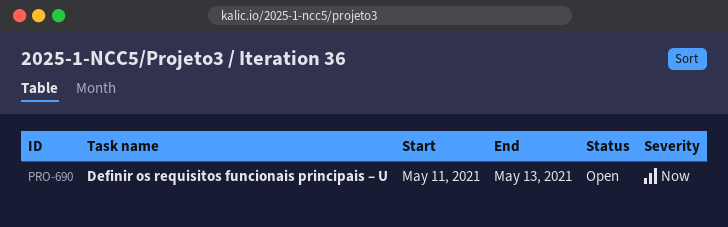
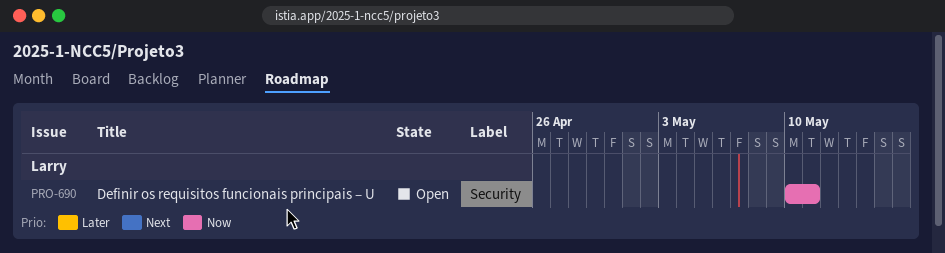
PRO-690, start: May 11 -> May 10
PRO-690, due: May 13 -> May 11

